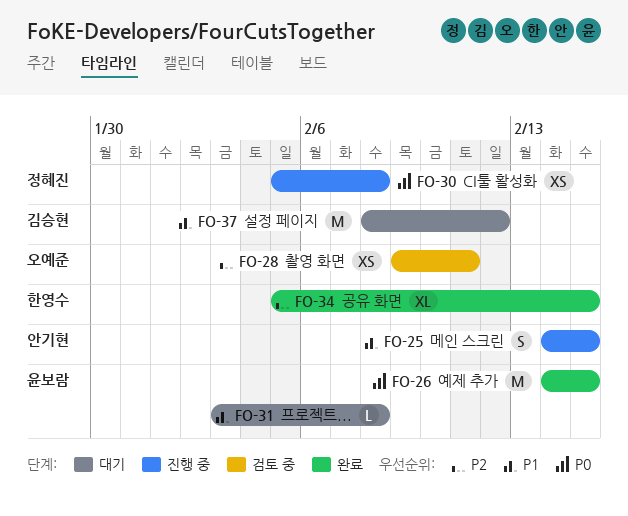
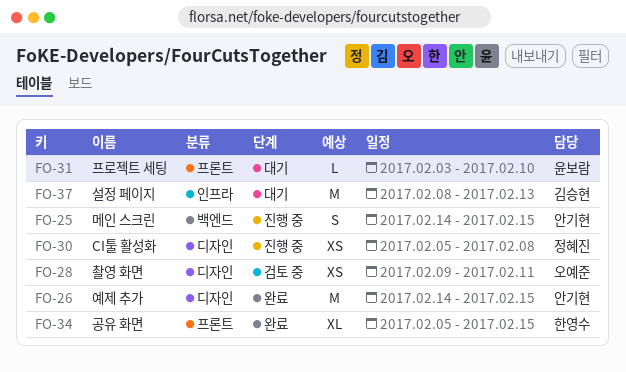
FO-26, owner: 윤보람 -> 안기현
FO-31, due: Feb 8 -> Feb 10
FO-37, due: Feb 12 -> Feb 13

